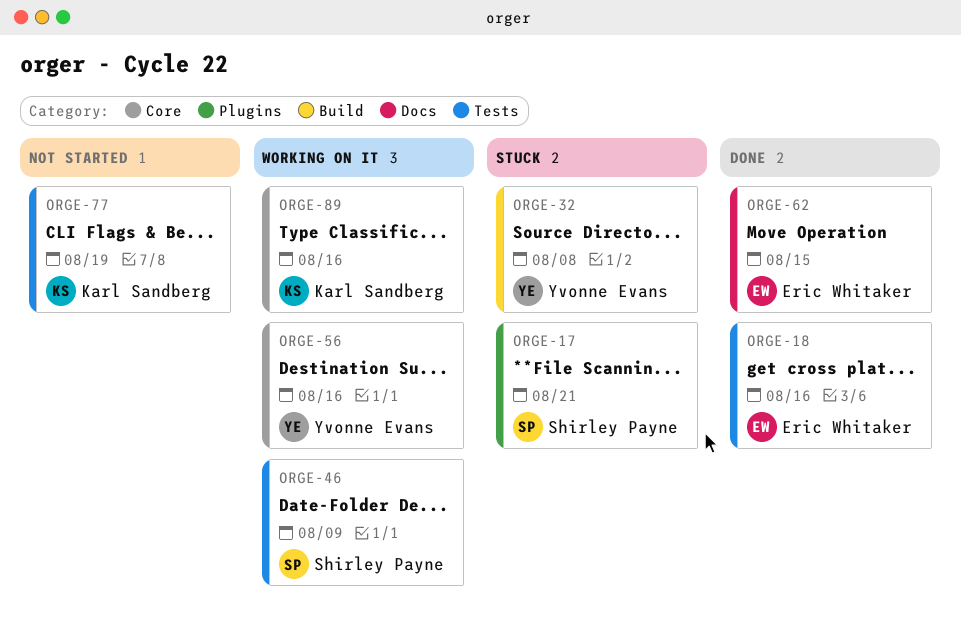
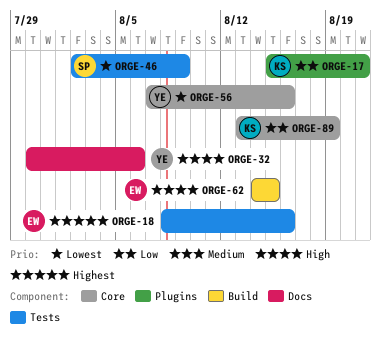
ORGE-17, owner: Shirley Payne -> Karl Sandberg
ORGE-32, label: Build -> Docs
ORGE-32, due: Aug 8 -> Aug 6
ORGE-62, label: Docs -> Build
ORGE-77: present -> none
ORGE-89, due: Aug 16 -> Aug 19

